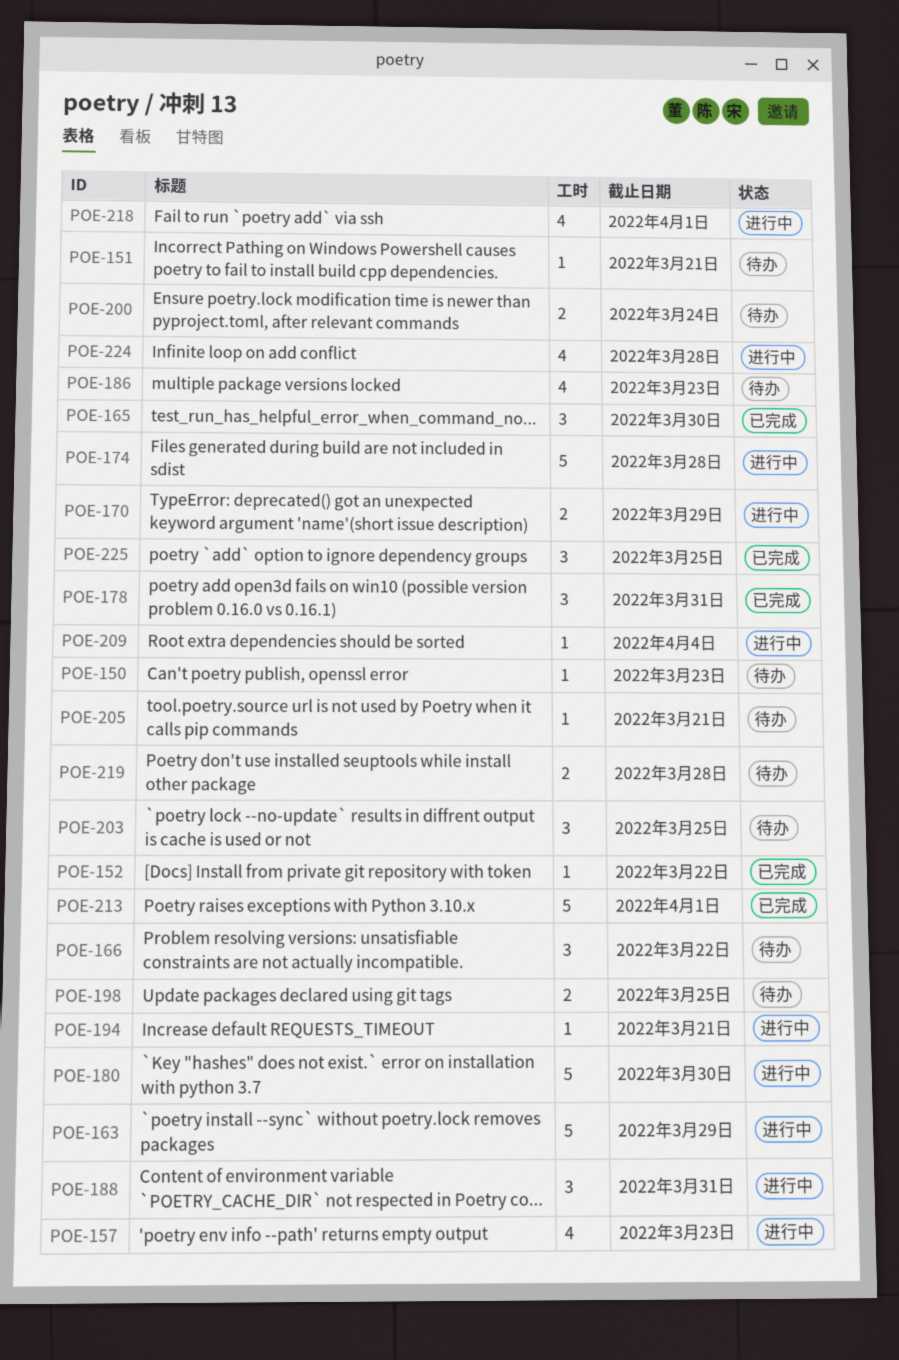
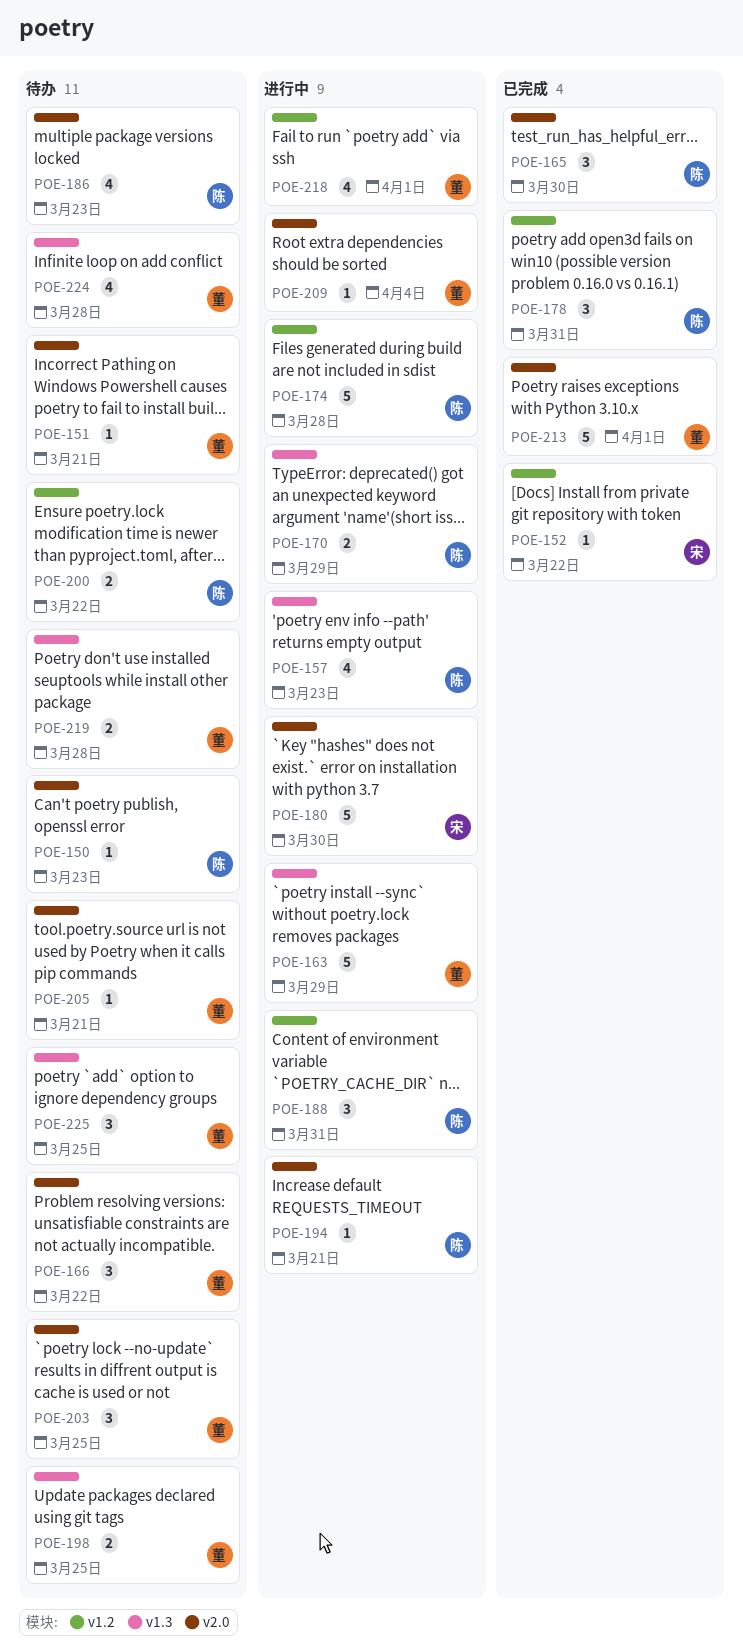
POE-200, due: Mar 24 -> Mar 22
POE-224, status: 进行中 -> 待办
POE-225, status: 已完成 -> 待办

